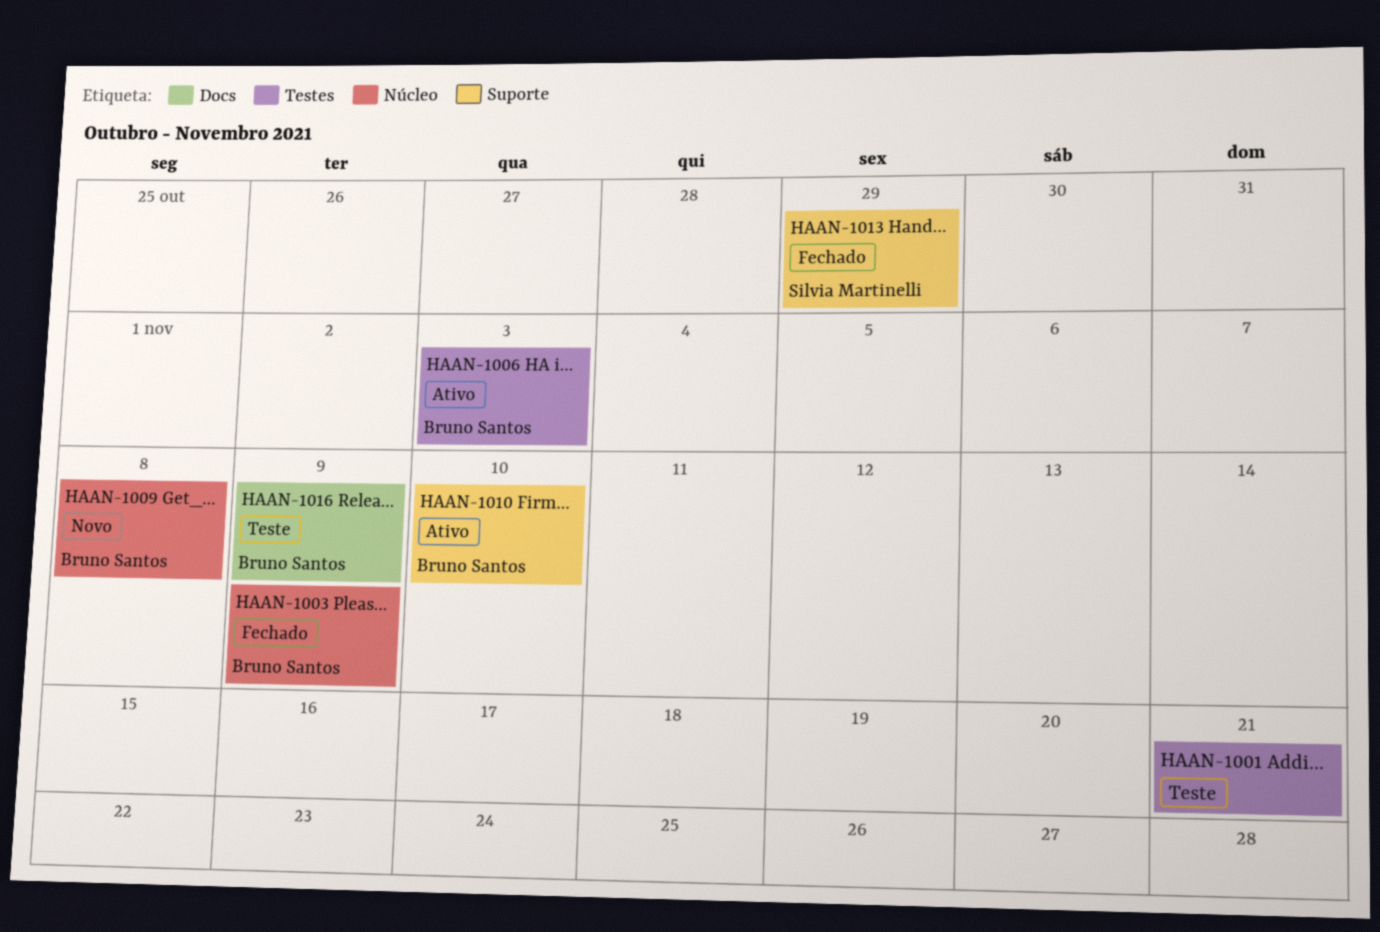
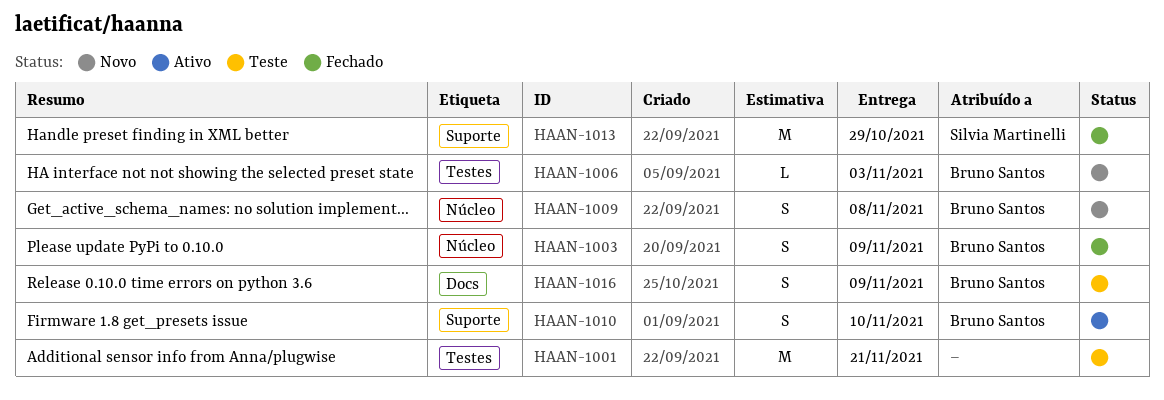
HAAN-1006, status: Ativo -> Novo

